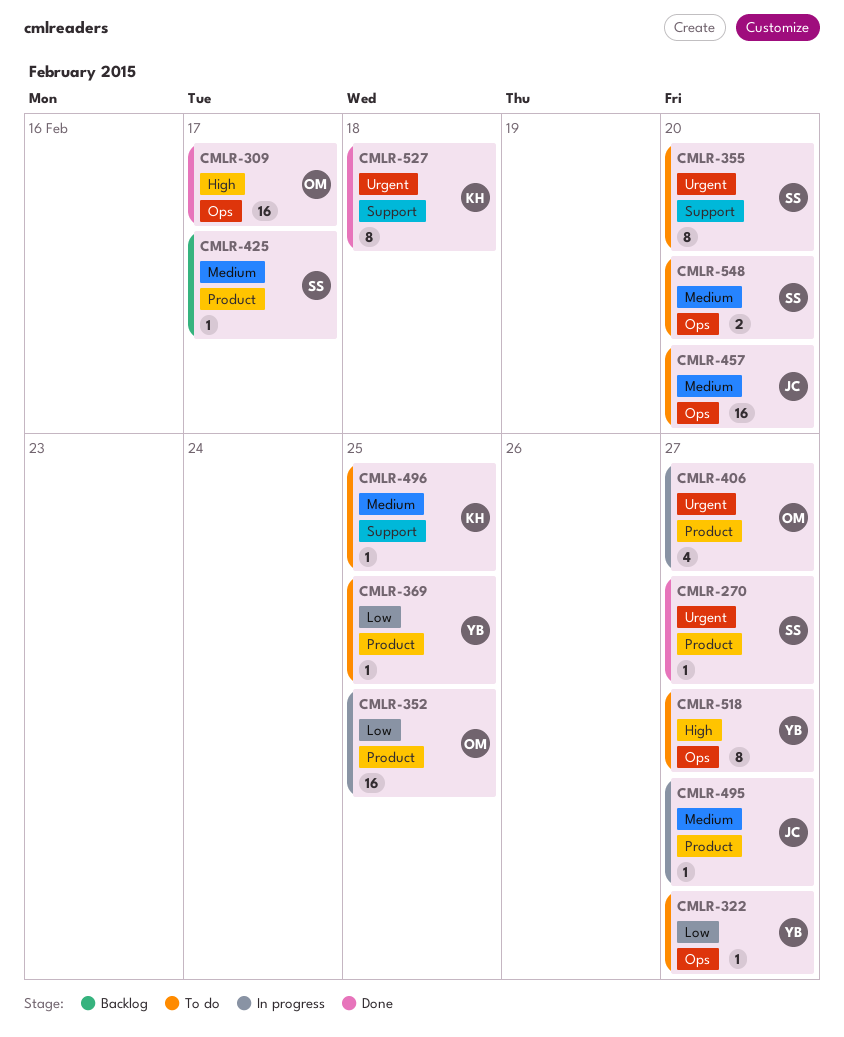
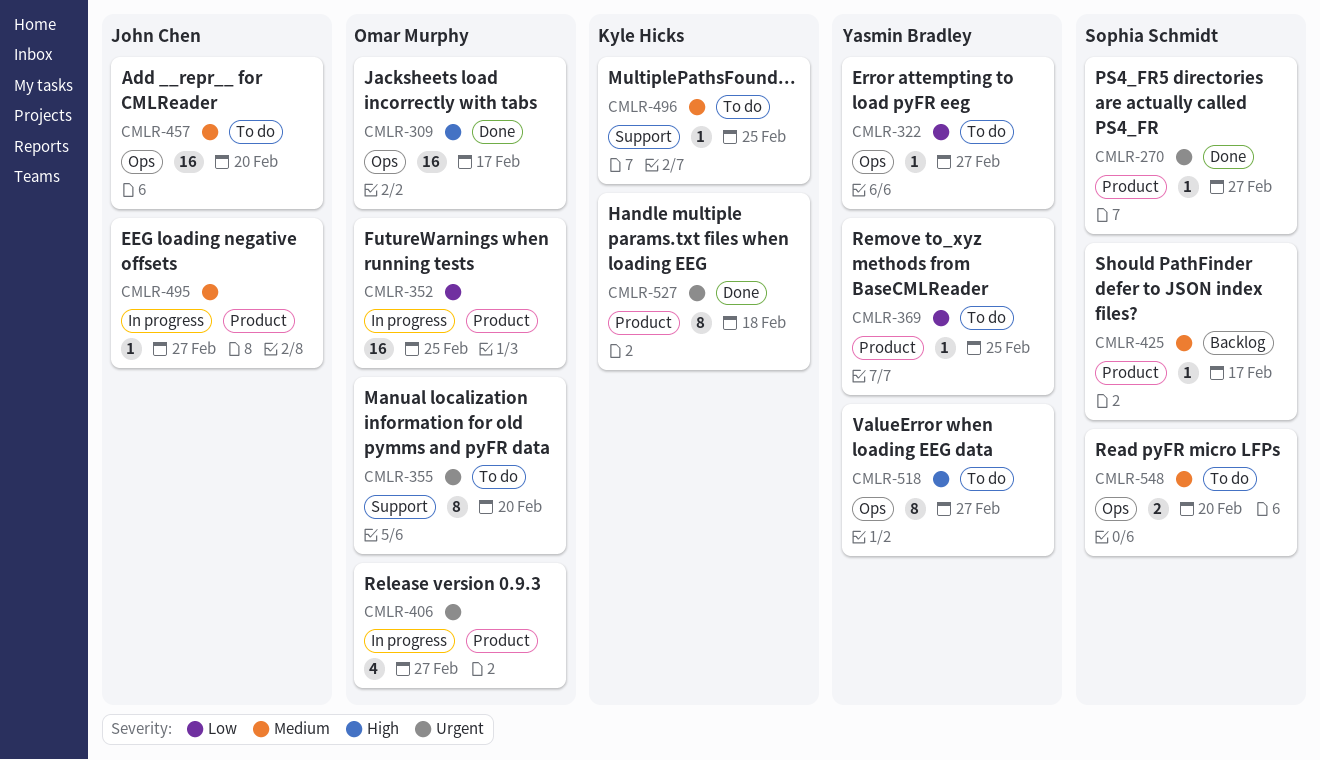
CMLR-355, owner: Sophia Schmidt -> Omar Murphy
CMLR-527, label: Support -> Product

